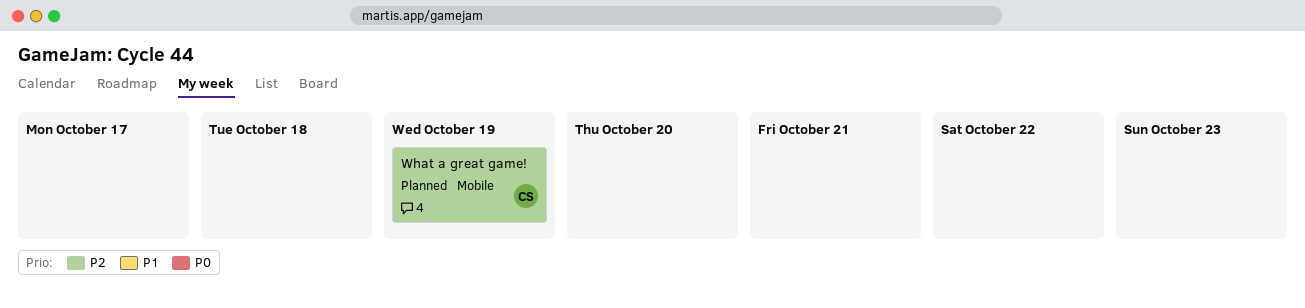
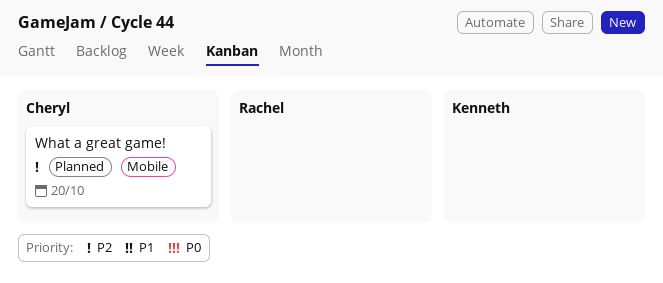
What a great game!, due: Oct 19 -> Oct 20

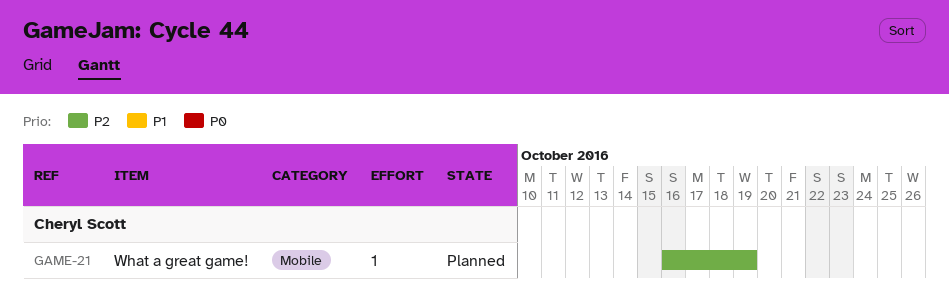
What a great game!, due: Oct 20 -> Oct 19

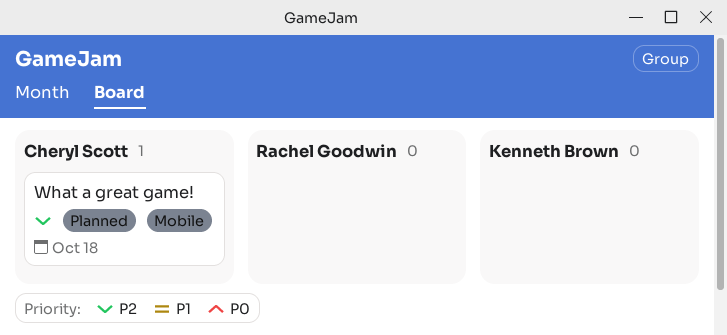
What a great game!, due: Oct 19 -> Oct 18

